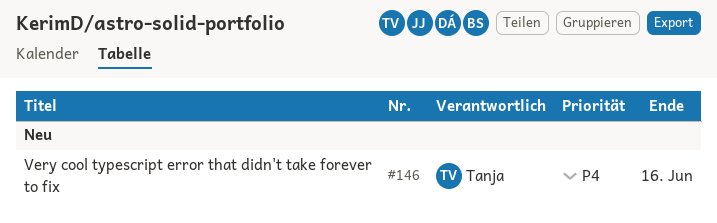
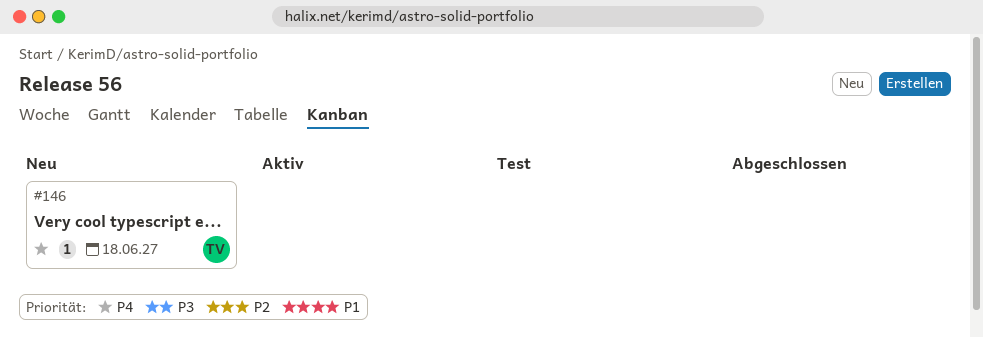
#146, due: Jun 16 -> Jun 18

